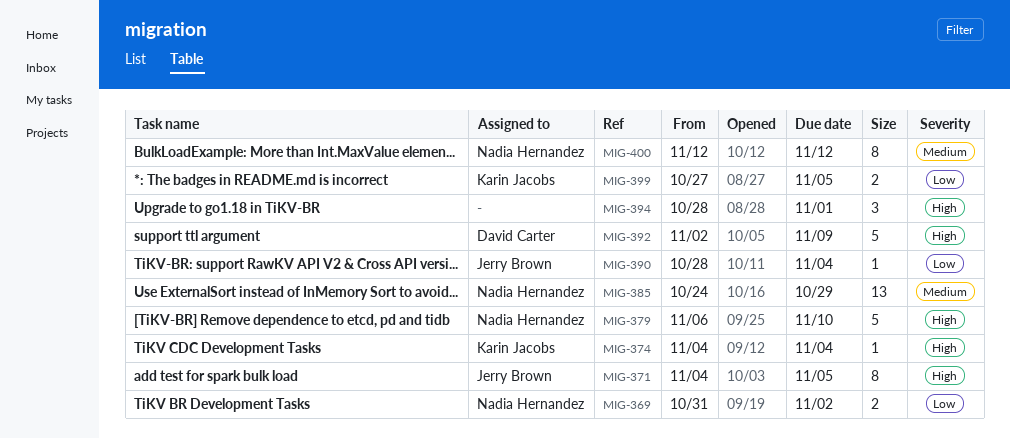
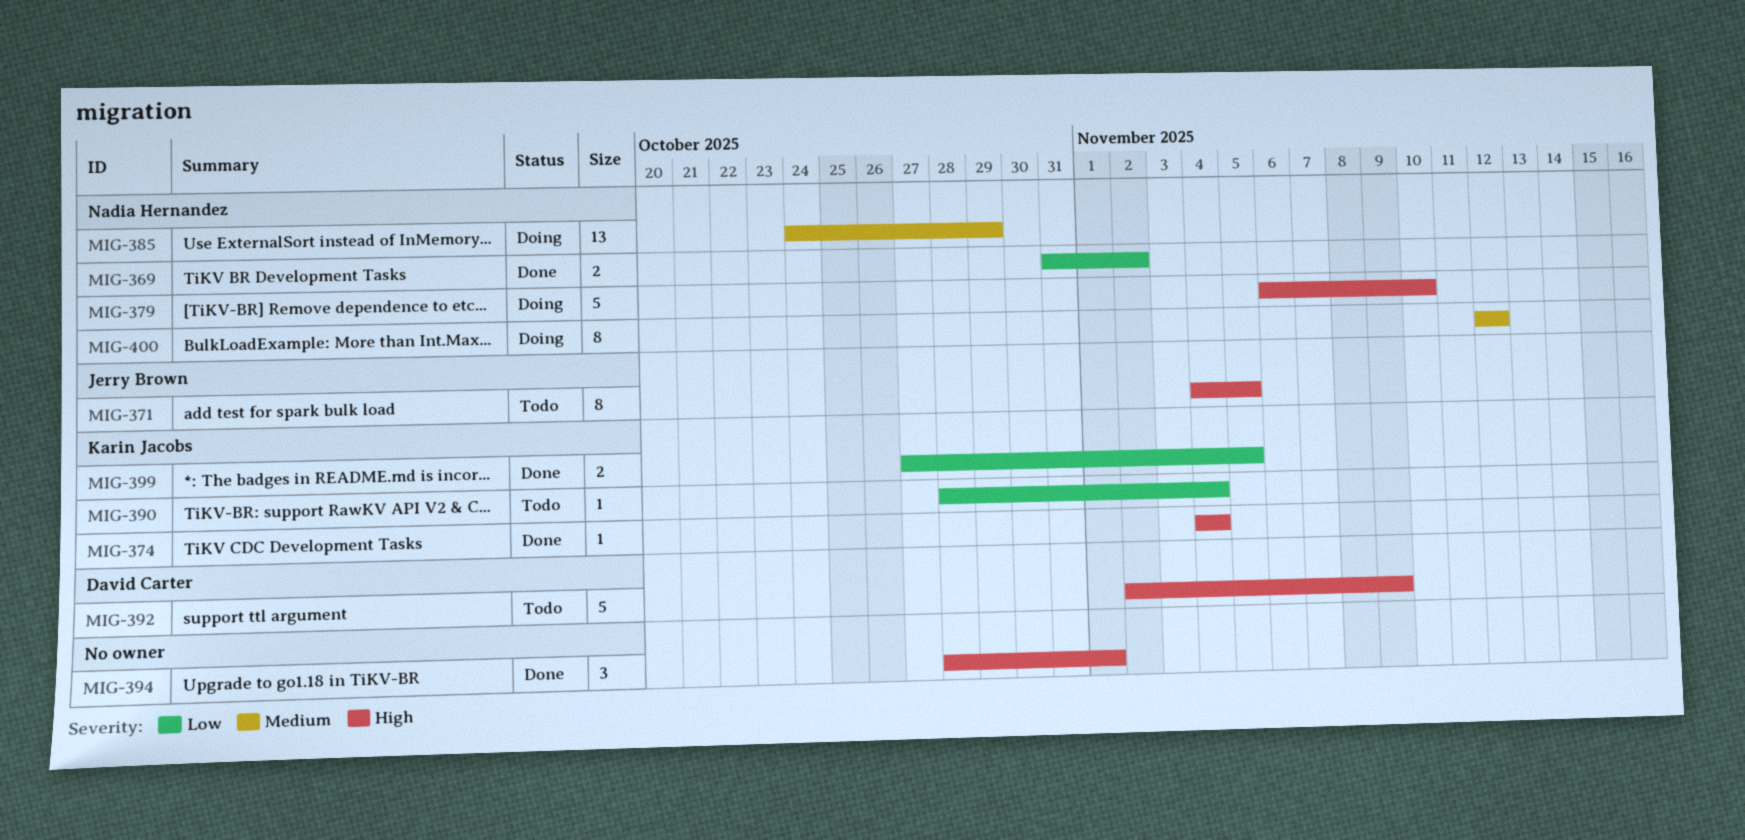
MIG-390, owner: Jerry Brown -> Karin Jacobs

